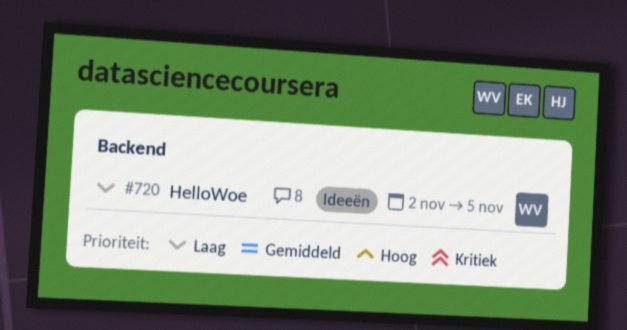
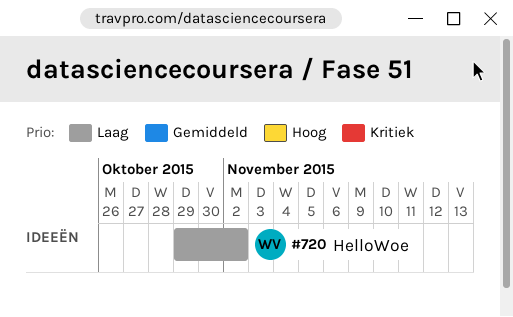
#720, start: Nov 2 -> Oct 29
#720, due: Nov 5 -> Nov 2

